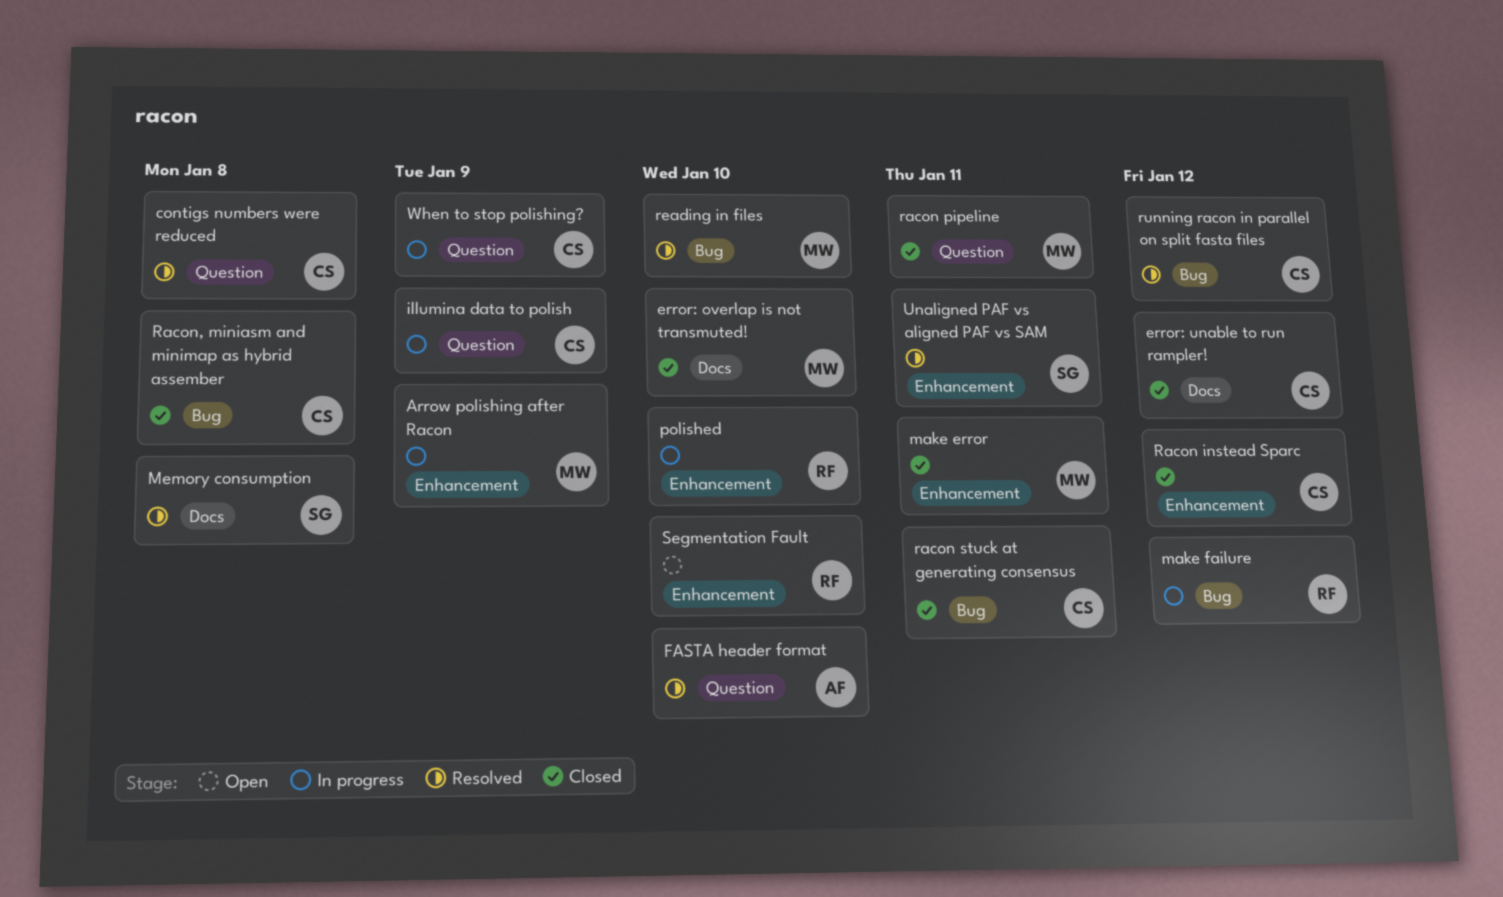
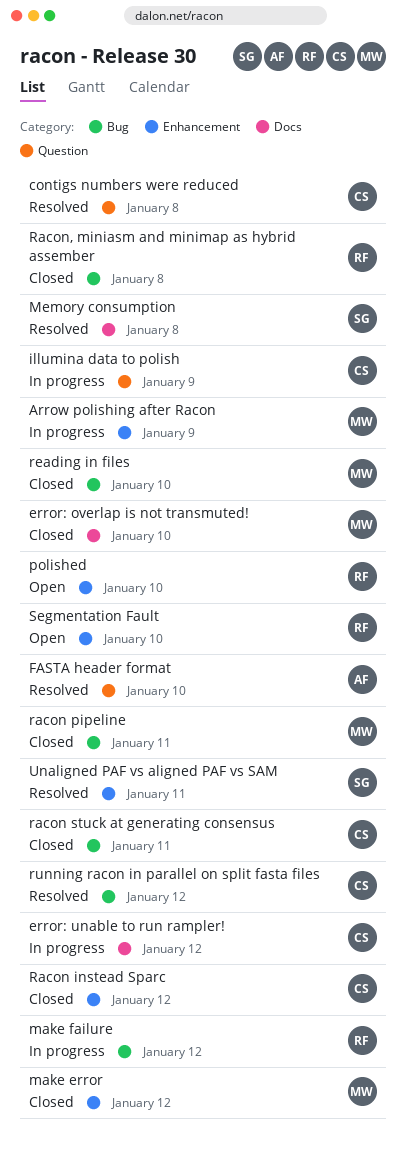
error: unable to run rampler!, status: Closed -> In progress
make error, due: Jan 11 -> Jan 12
polished, status: In progress -> Open
racon pipeline, label: Question -> Bug
Racon, miniasm and minimap as hybrid assember, owner: CS -> RF
reading in files, status: Resolved -> Closed
When to stop polishing?: present -> none

